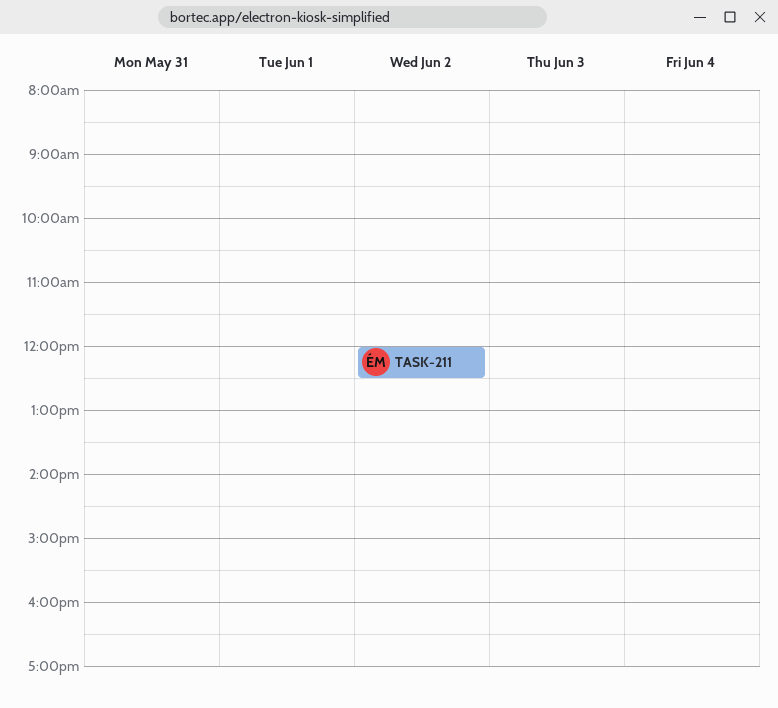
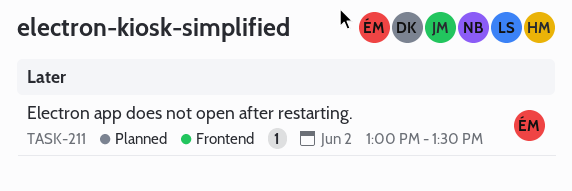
TASK-211, begins: 12:00 -> 13:00
TASK-211, ends: 12:30 -> 13:30

